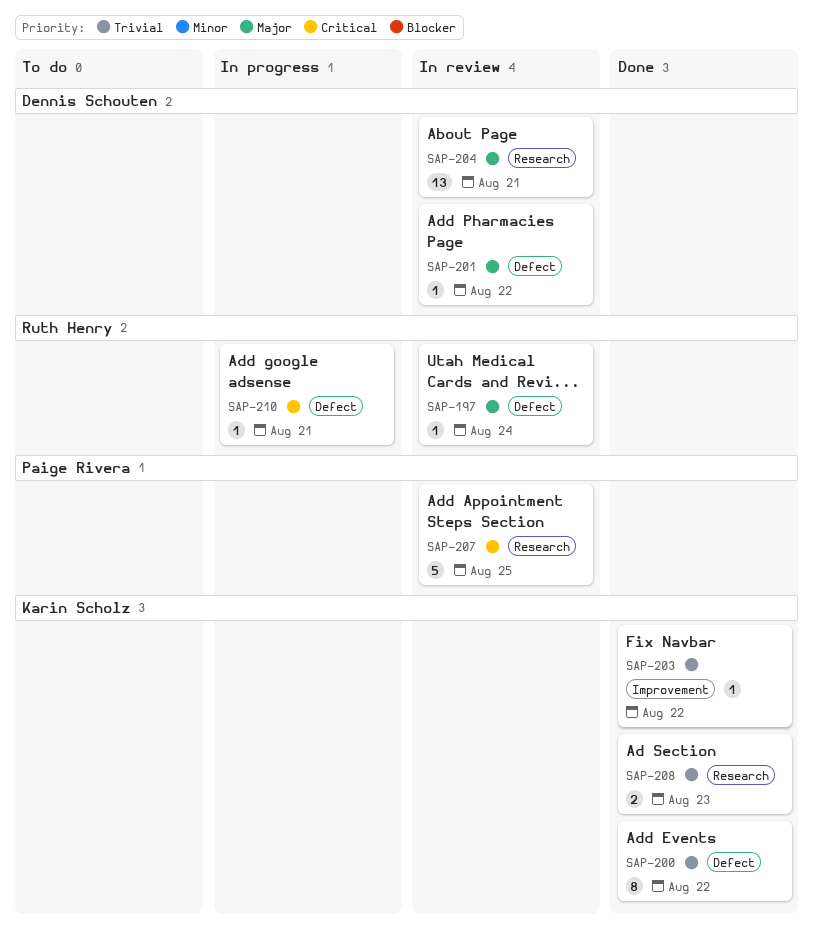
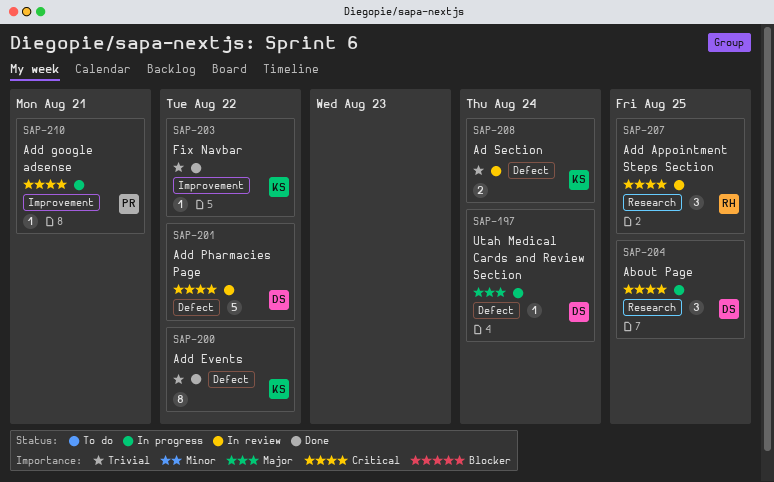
SAP-197, status: In review -> In progress
SAP-197, owner: Ruth Henry -> Dennis Schouten
SAP-201, priority: Major -> Critical
SAP-201, estimate: 1 -> 5
SAP-204, status: In review -> In progress
SAP-204, priority: Major -> Critical
SAP-204, estimate: 13 -> 3
SAP-204, due: Aug 21 -> Aug 25
SAP-207, owner: Paige Rivera -> Ruth Henry
SAP-207, estimate: 5 -> 3
SAP-208, status: Done -> In review
SAP-208, label: Research -> Defect
SAP-208, due: Aug 23 -> Aug 24
SAP-210, owner: Ruth Henry -> Paige Rivera
SAP-210, label: Defect -> Improvement

